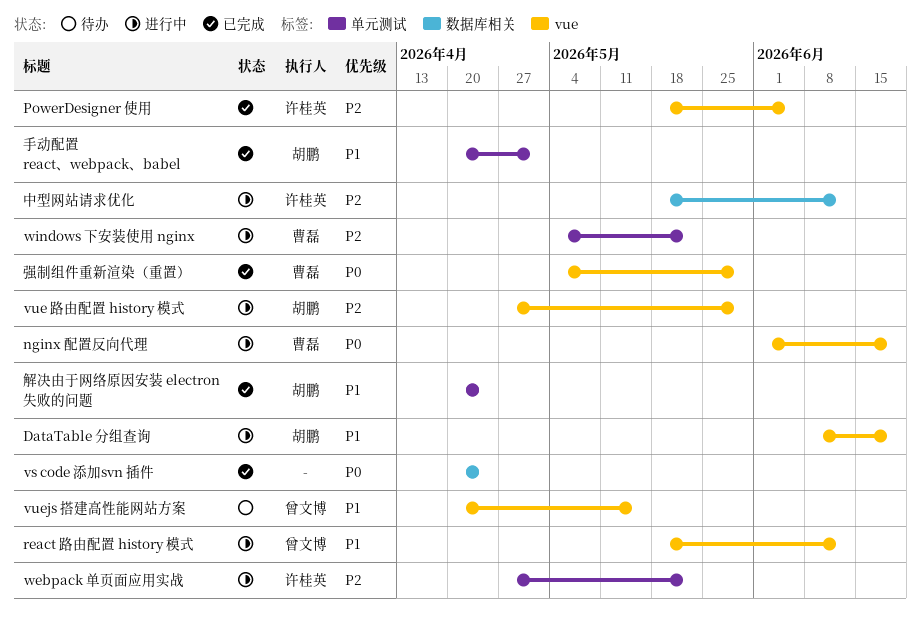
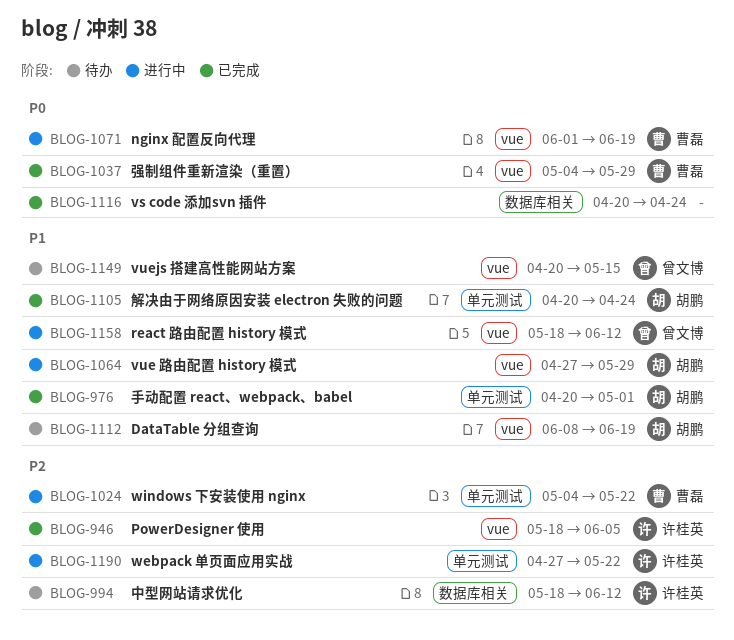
DataTable 分组查询, status: 进行中 -> 待办
vue 路由配置 history 模式, priority: P2 -> P1
中型网站请求优化, status: 进行中 -> 待办

